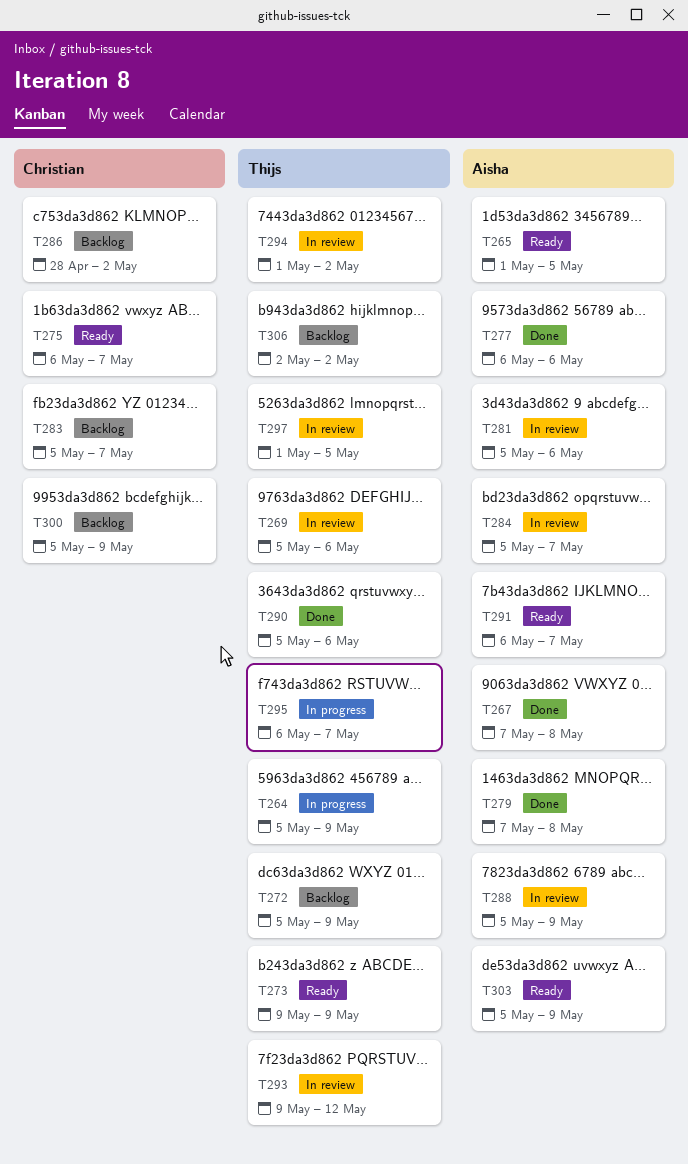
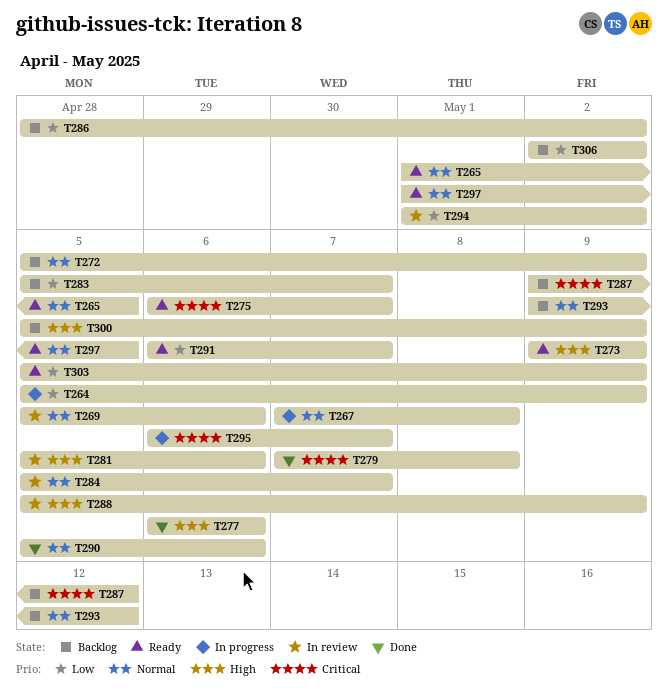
T267, status: Done -> In progress
T287: none -> present
T293, status: In review -> Backlog
T297, status: In review -> Ready

